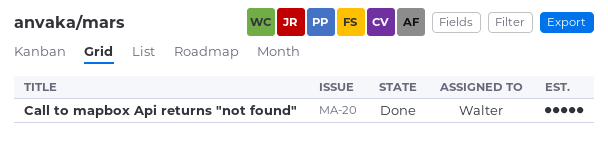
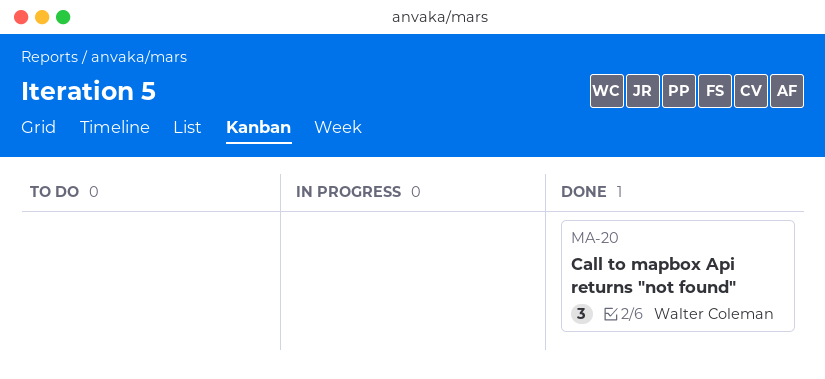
MA-20, estimate: 5 -> 3

